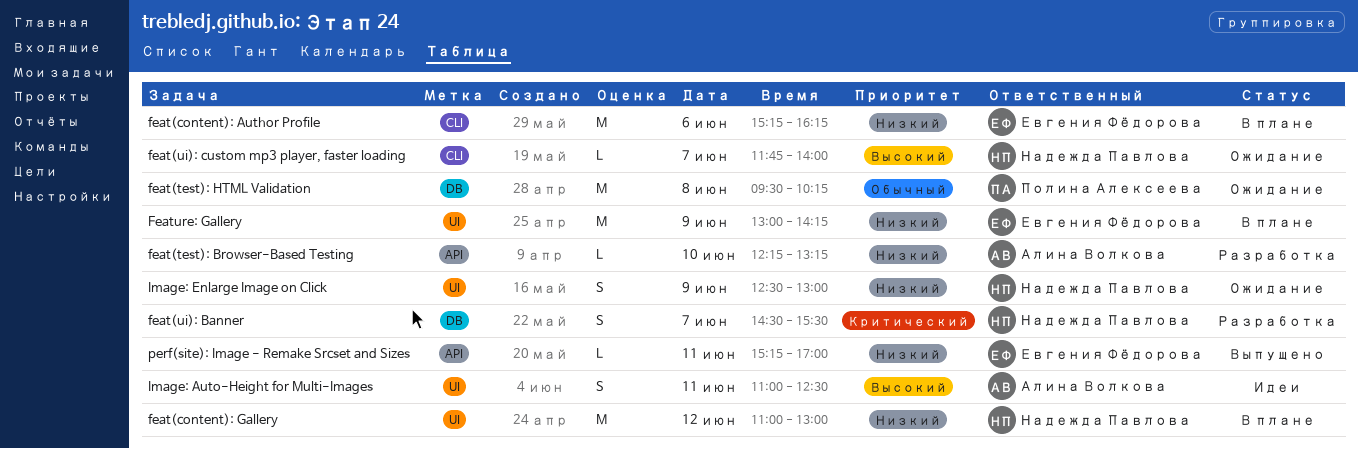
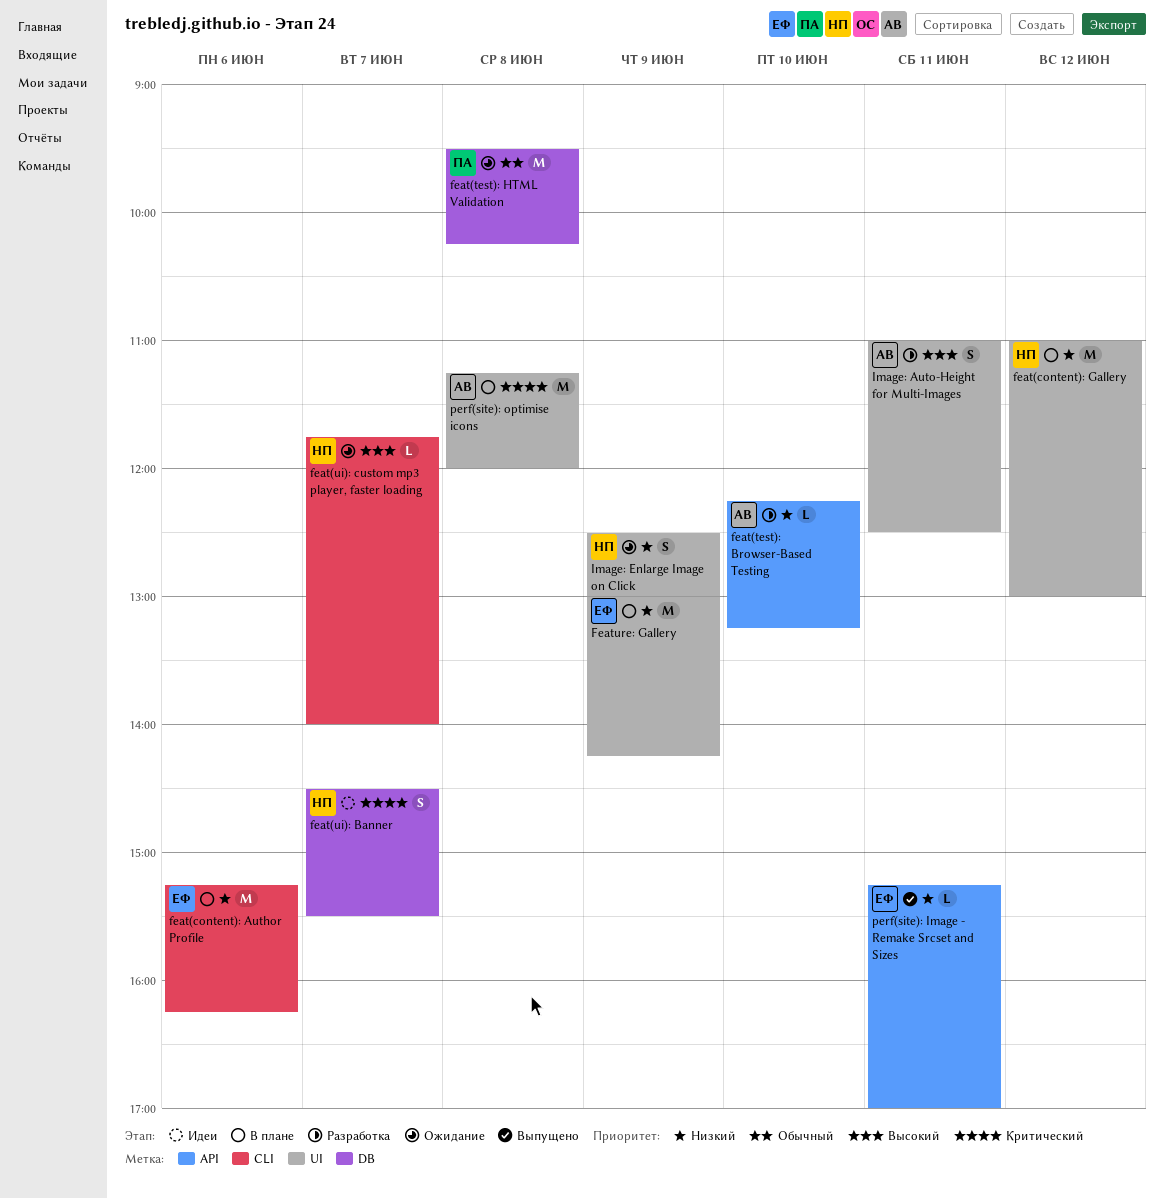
feat(ui): Banner, status: Разработка -> Идеи
Image: Auto-Height for Multi-Images, status: Идеи -> Разработка
perf(site): optimise icons: none -> present

